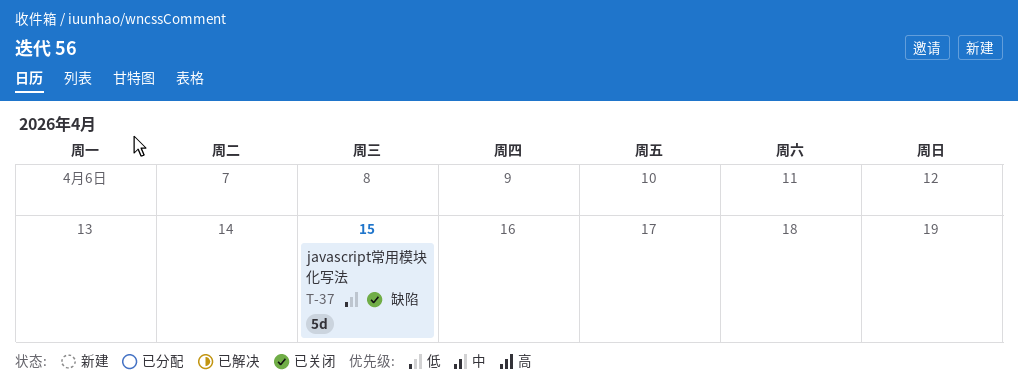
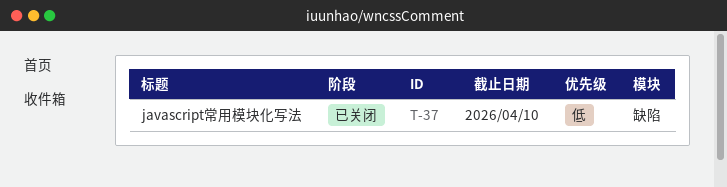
T-37, due: Apr 15 -> Apr 10

